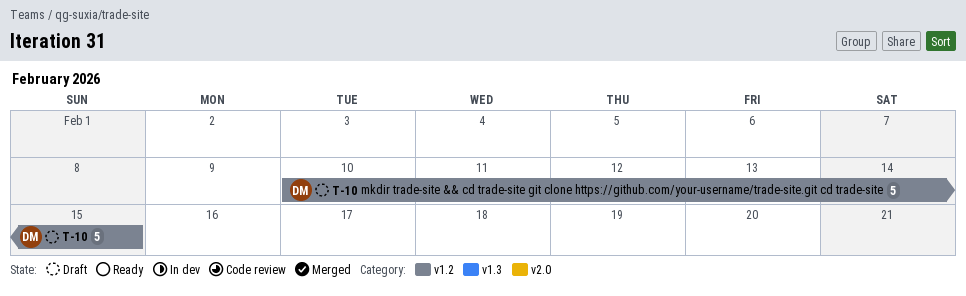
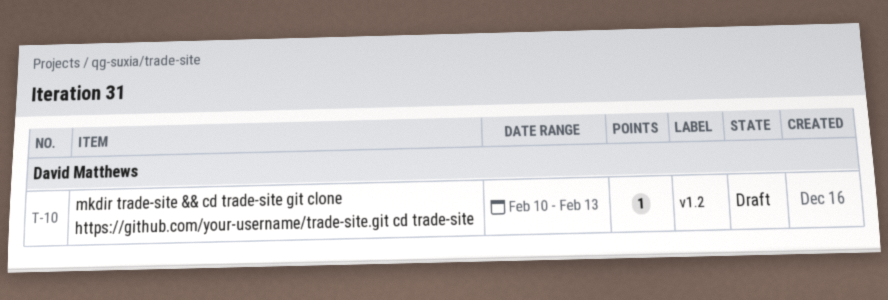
T-10, estimate: 5 -> 1
T-10, due: Feb 15 -> Feb 13

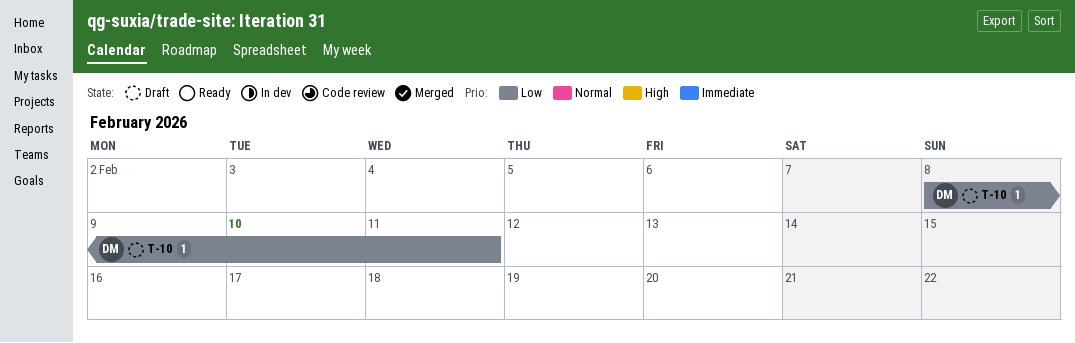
T-10, start: Feb 10 -> Feb 8
T-10, due: Feb 13 -> Feb 11

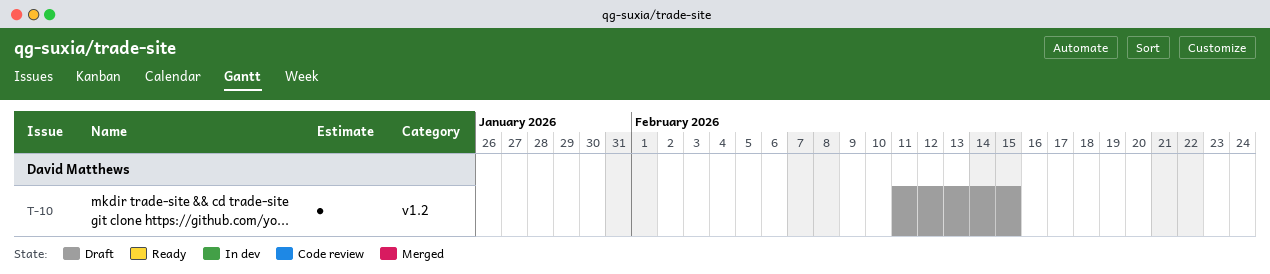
T-10, start: Feb 8 -> Feb 11
T-10, due: Feb 11 -> Feb 15

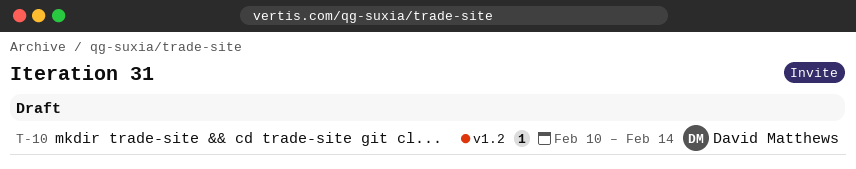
T-10, start: Feb 11 -> Feb 10
T-10, due: Feb 15 -> Feb 14

